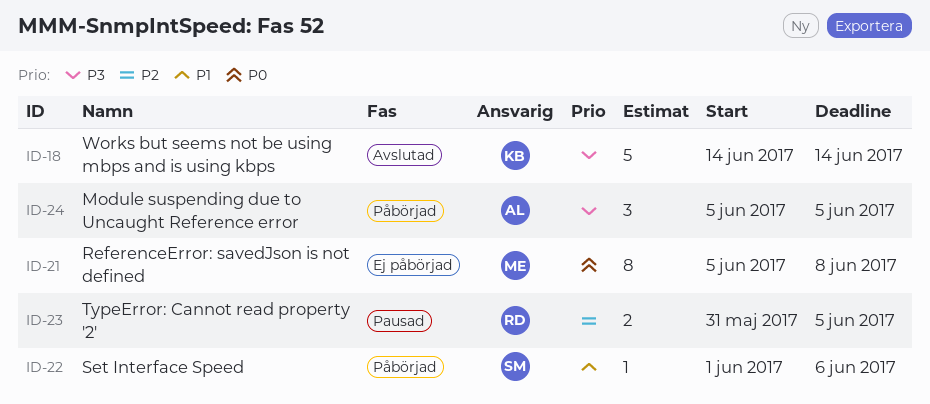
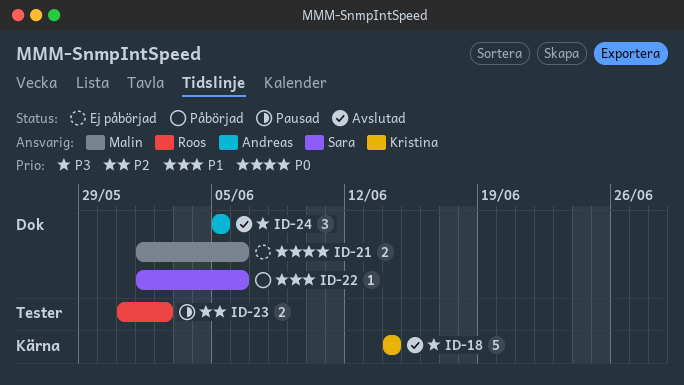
ID-21, estimate: 8 -> 2
ID-21, start: Jun 5 -> Jun 1
ID-21, due: Jun 8 -> Jun 6
ID-23, due: Jun 5 -> Jun 2
ID-24, status: Påbörjad -> Avslutad

